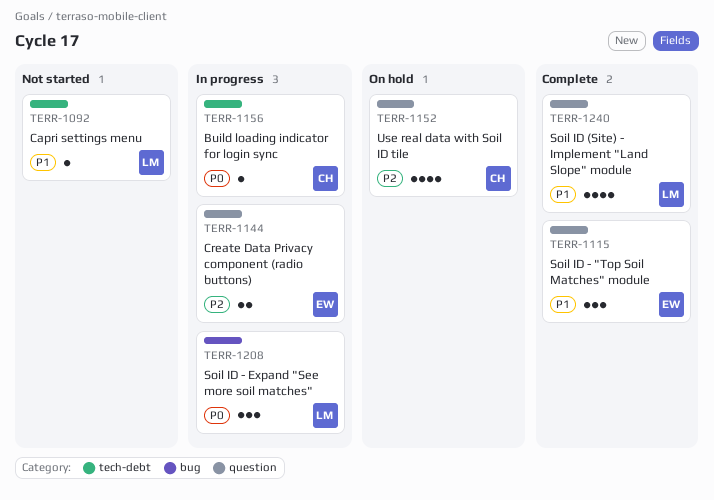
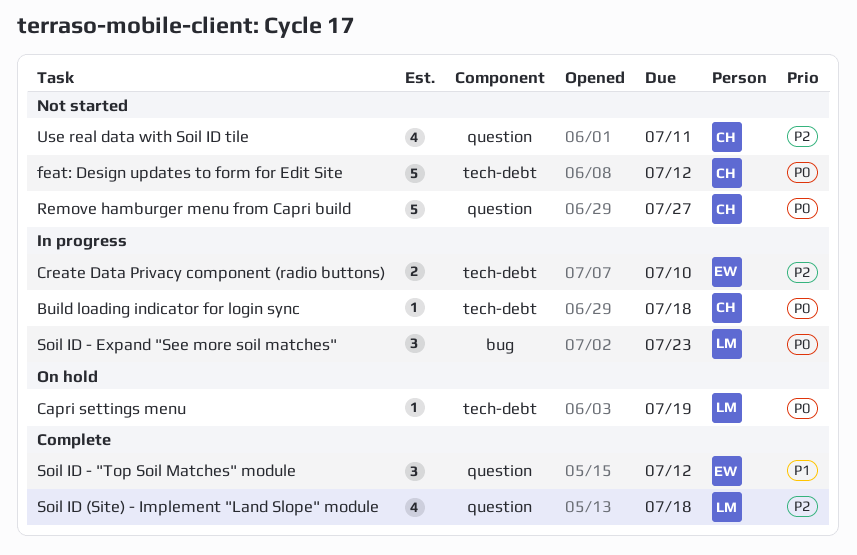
Capri settings menu, status: Not started -> On hold
Capri settings menu, priority: P1 -> P0
Create Data Privacy component (radio buttons), label: question -> tech-debt
feat: Design updates to form for Edit Site: none -> present
Remove hamburger menu from Capri build: none -> present
Soil ID (Site) - Implement "Land Slope" module, priority: P1 -> P2
Use real data with Soil ID tile, status: On hold -> Not started

